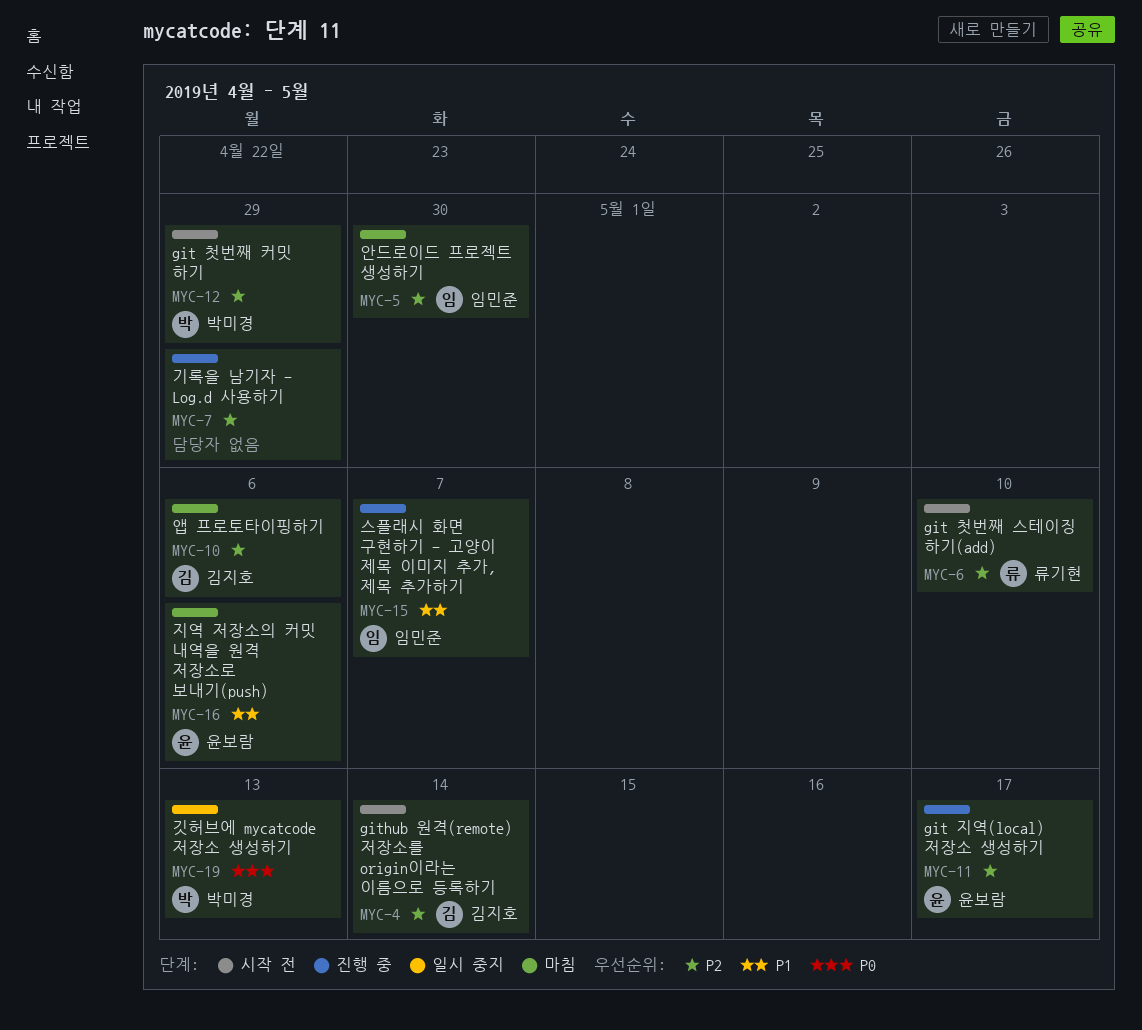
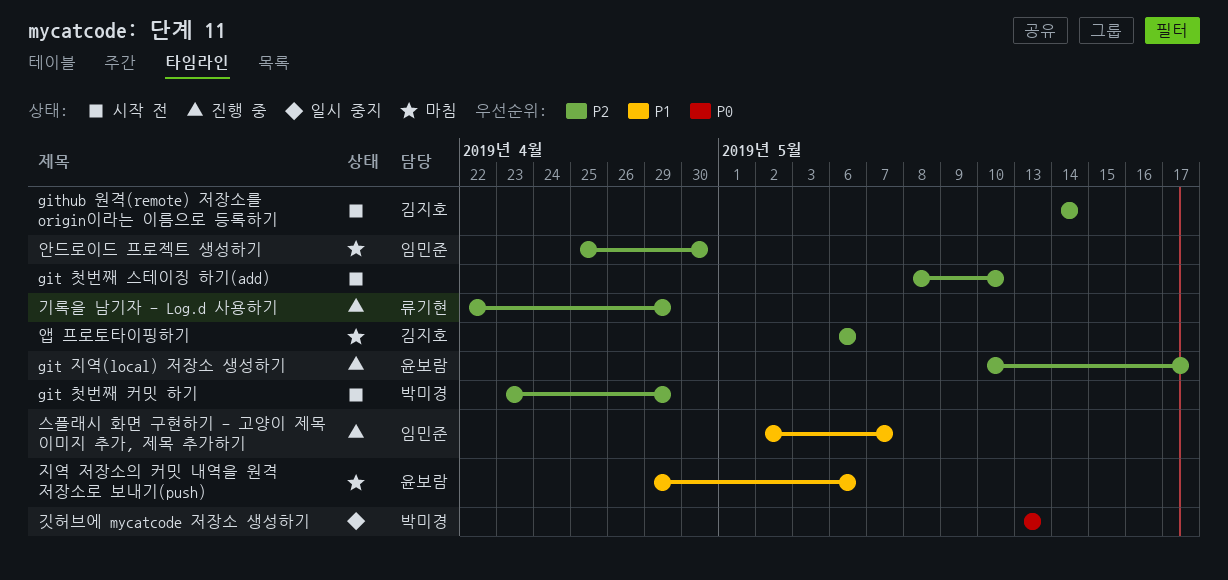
git 첫번째 스테이징 하기(add), owner: 류기현 -> none
기록을 남기자 - Log.d 사용하기, owner: none -> 류기현

